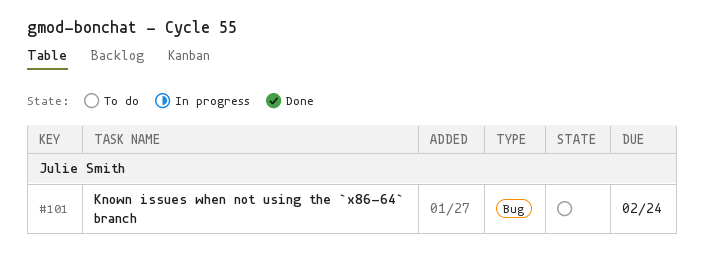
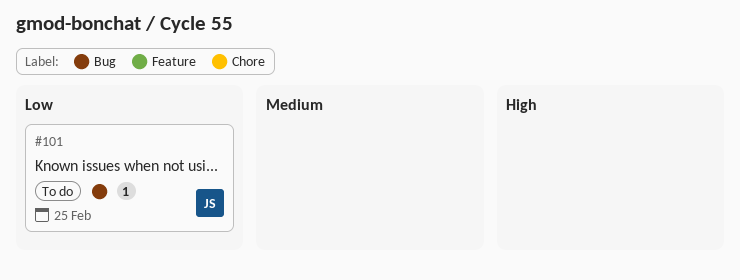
#101, due: Feb 24 -> Feb 25

